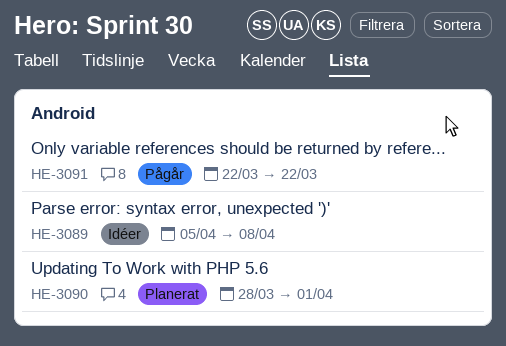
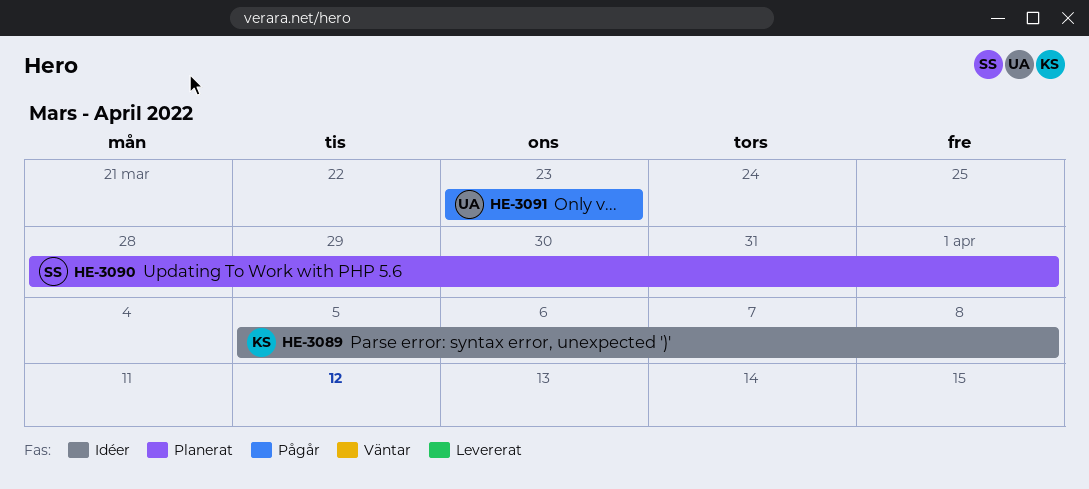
HE-3091, start: Mar 22 -> Mar 23
HE-3091, due: Mar 22 -> Mar 23

